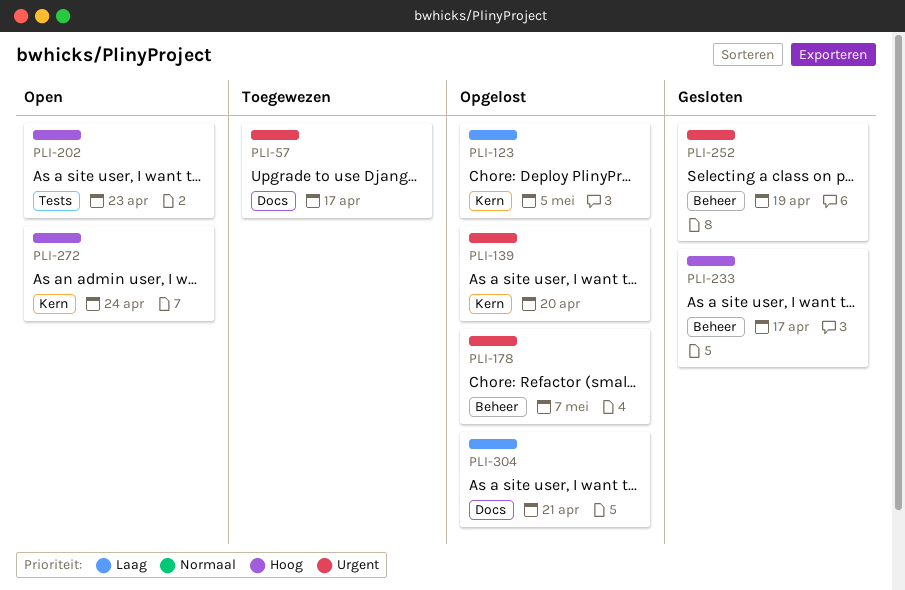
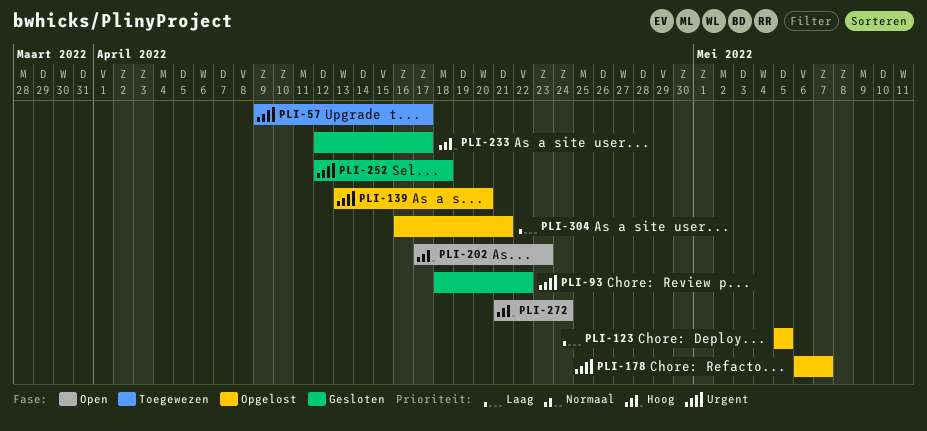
PLI-93: none -> present
PLI-252, due: Apr 19 -> Apr 18

